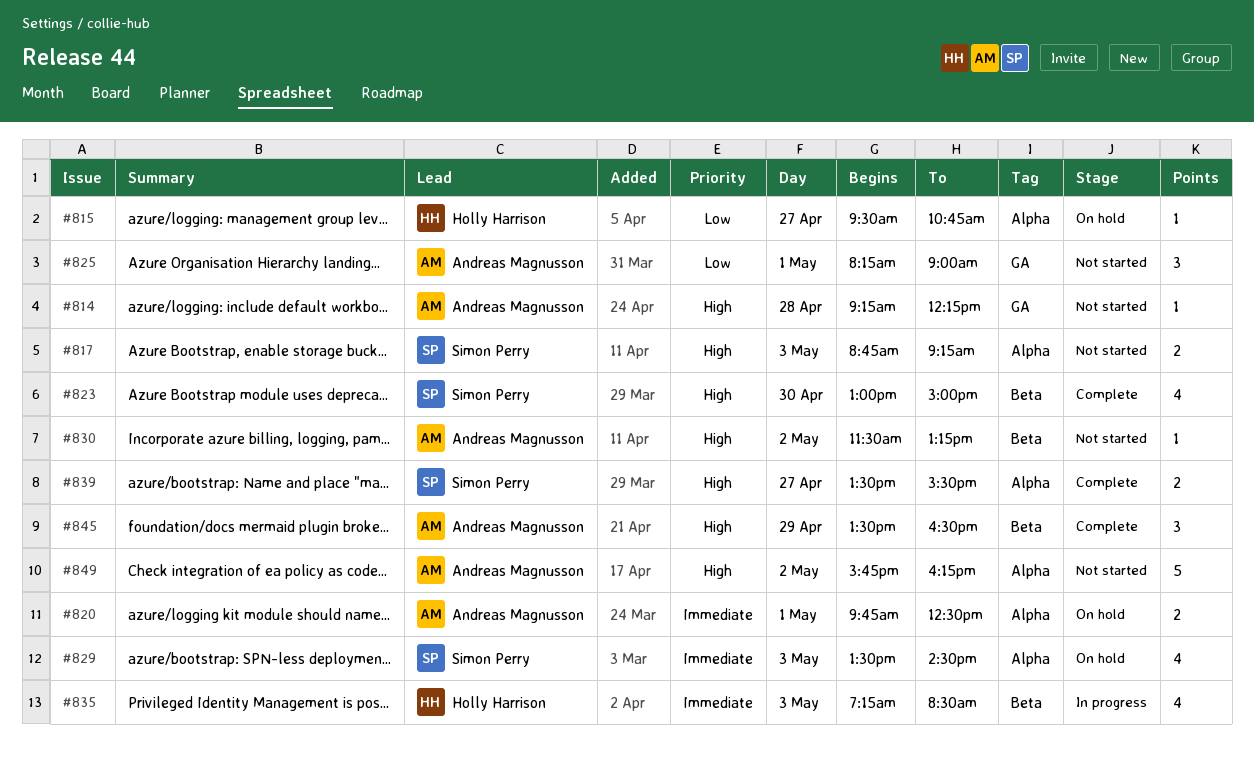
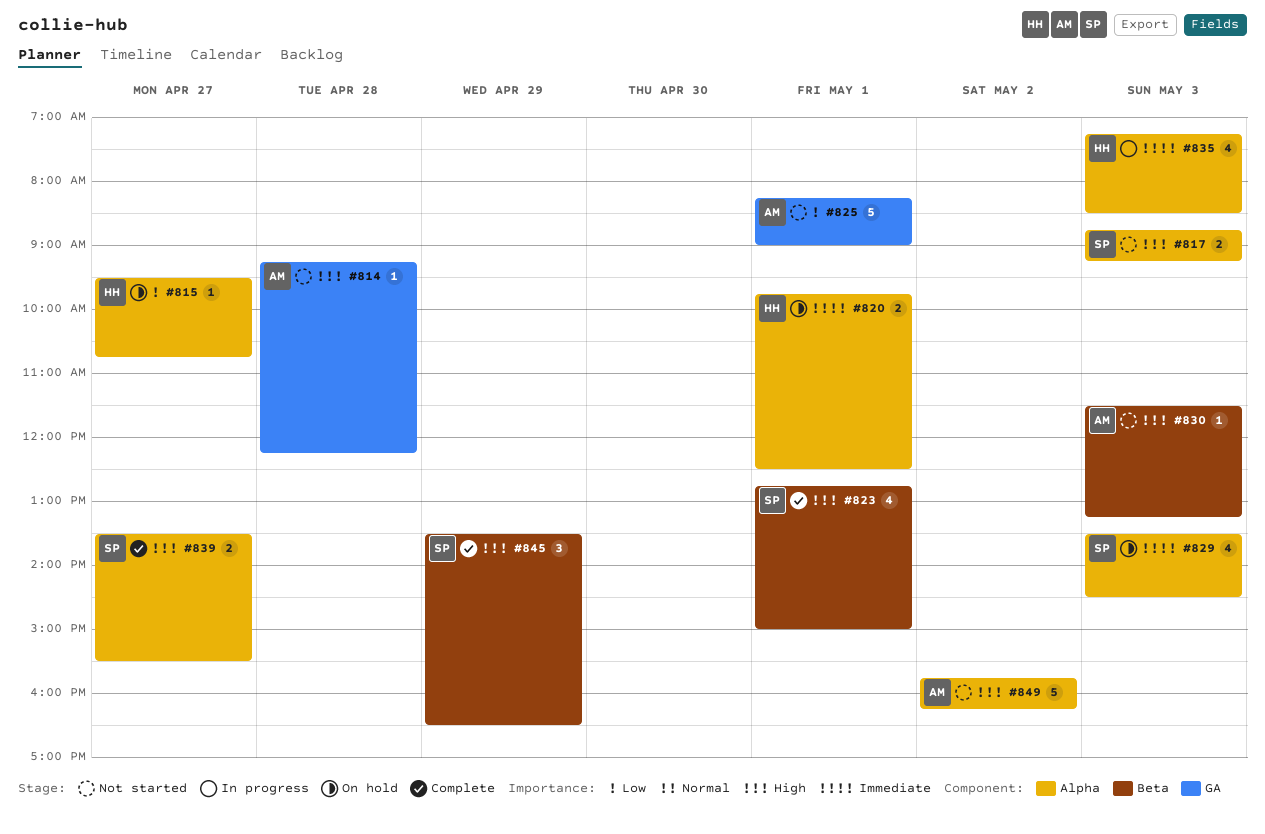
#820, owner: Andreas Magnusson -> Holly Harrison
#823, day: Apr 30 -> May 1
#823, begins: 13:00 -> 12:45
#825, estimate: 3 -> 5
#830, day: May 2 -> May 3
#835, label: Beta -> Alpha
#845, owner: Andreas Magnusson -> Simon Perry

